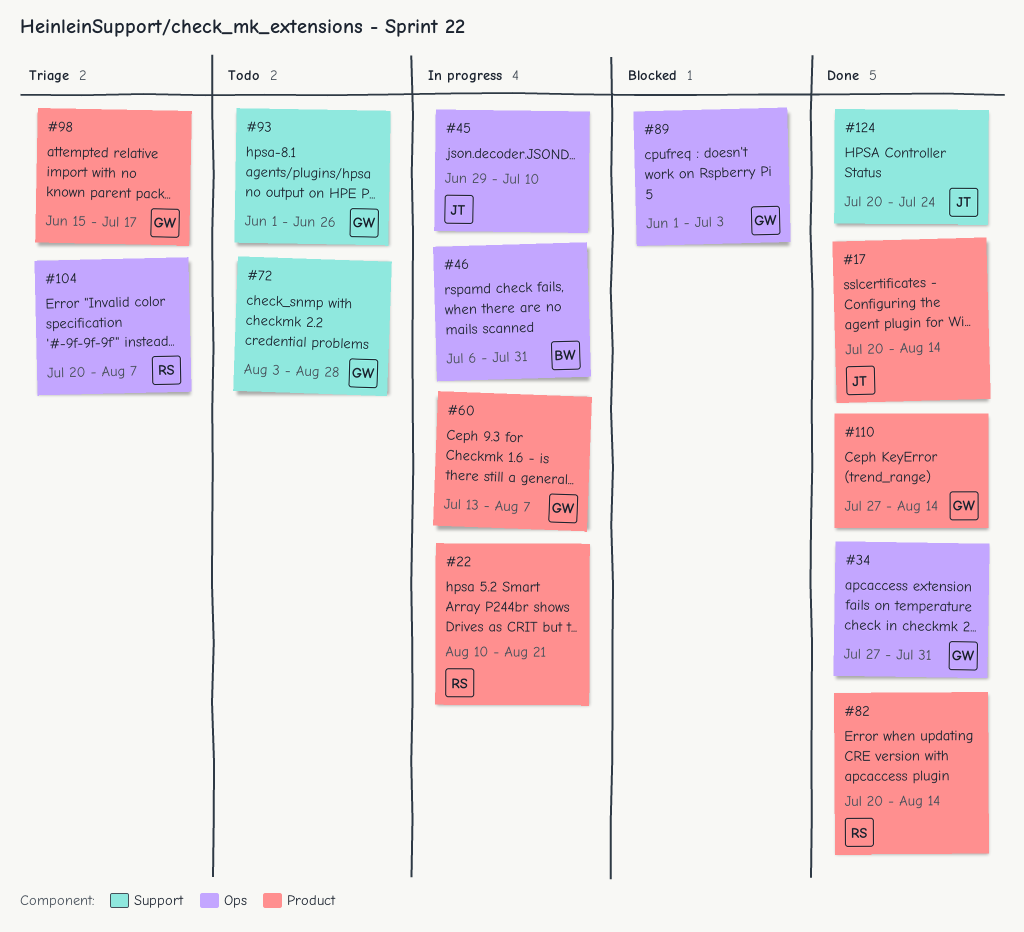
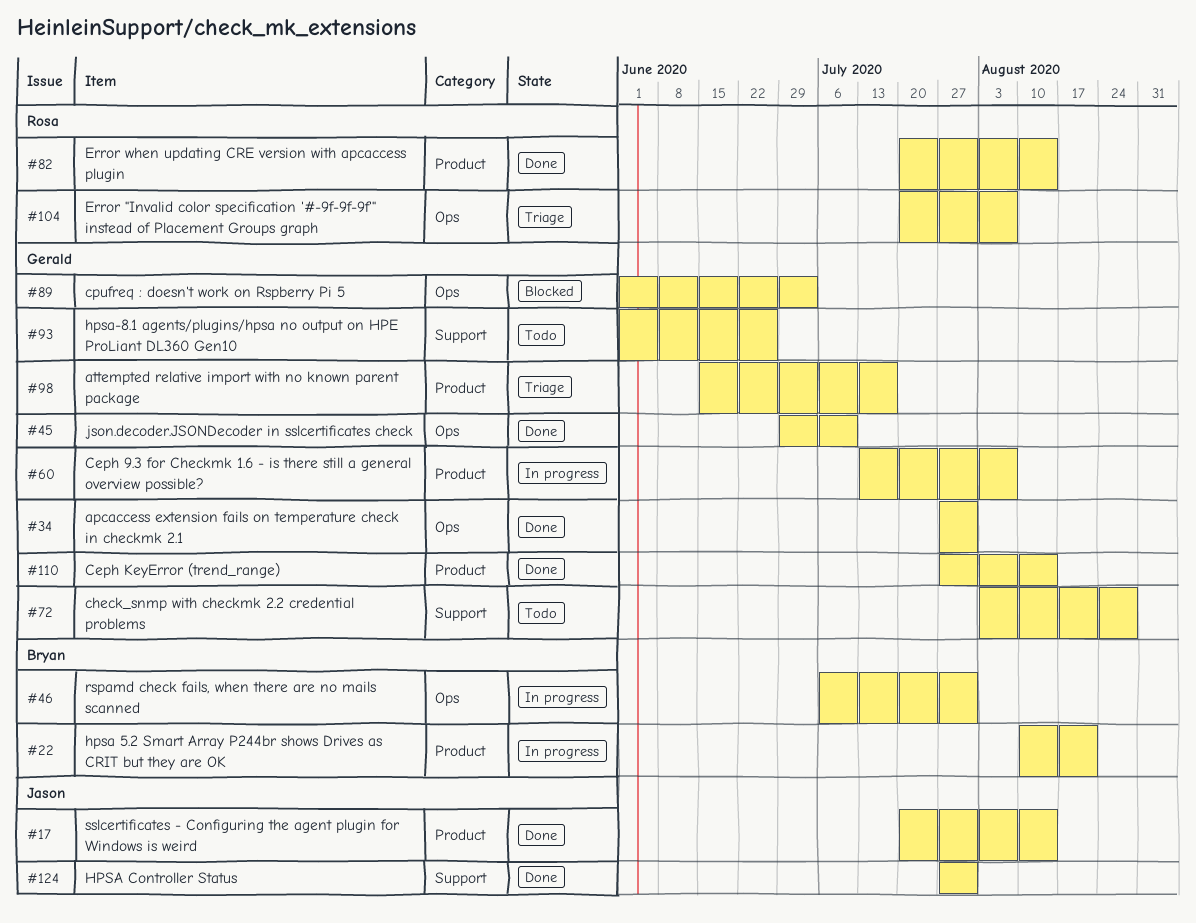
#22, owner: Rosa -> Bryan
#45, status: In progress -> Done
#45, owner: Jason -> Gerald
#124, start: Jul 20 -> Jul 27
#124, due: Jul 24 -> Jul 31

